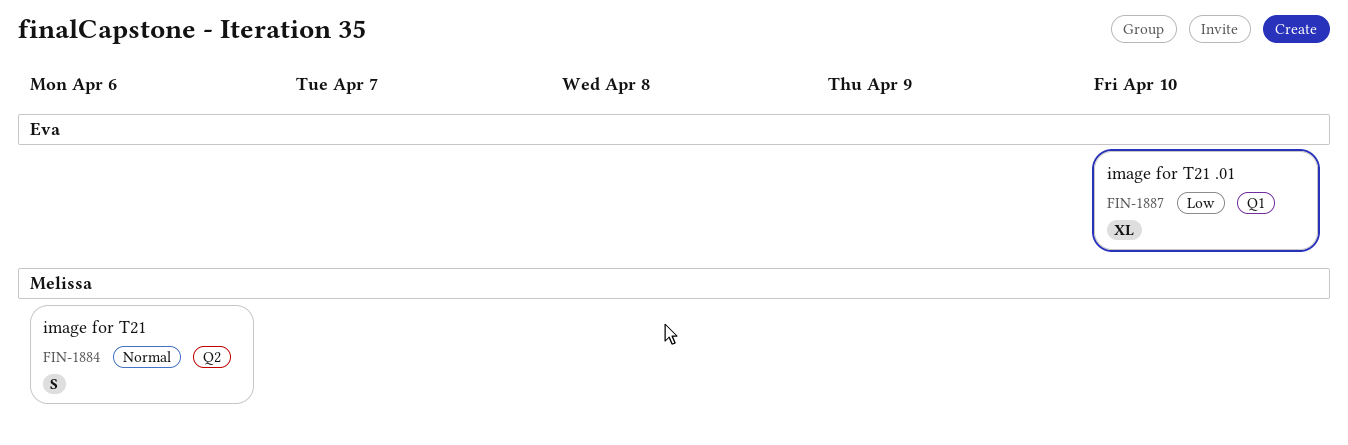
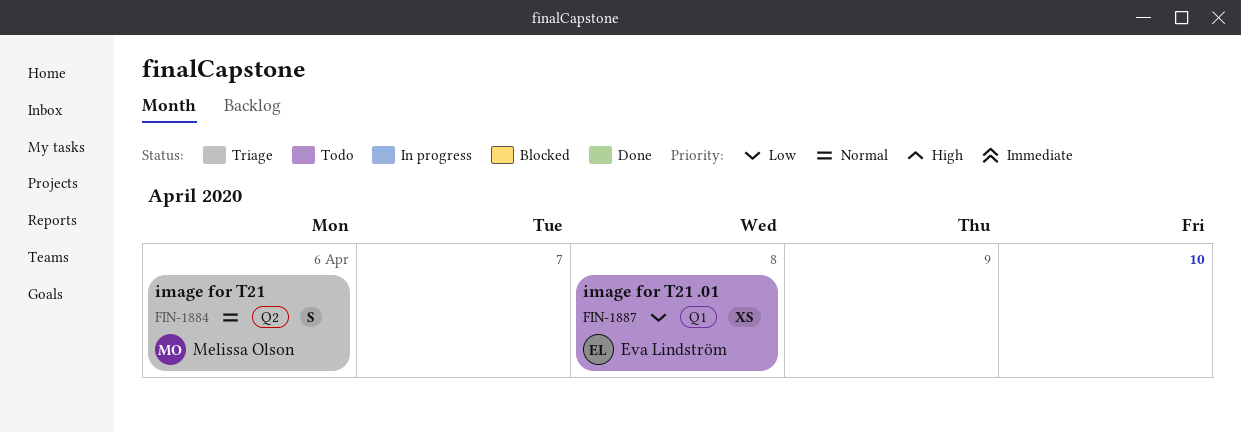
FIN-1887, estimate: XL -> XS
FIN-1887, due: Apr 10 -> Apr 8

